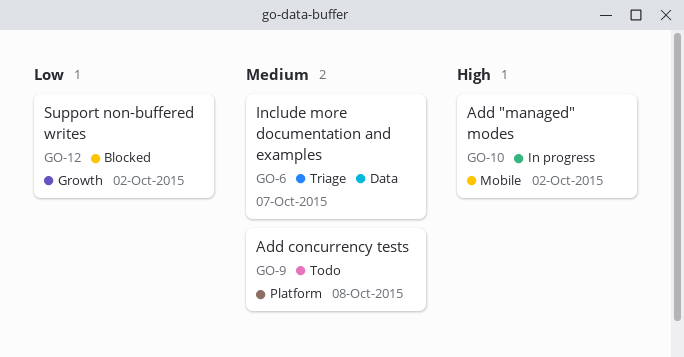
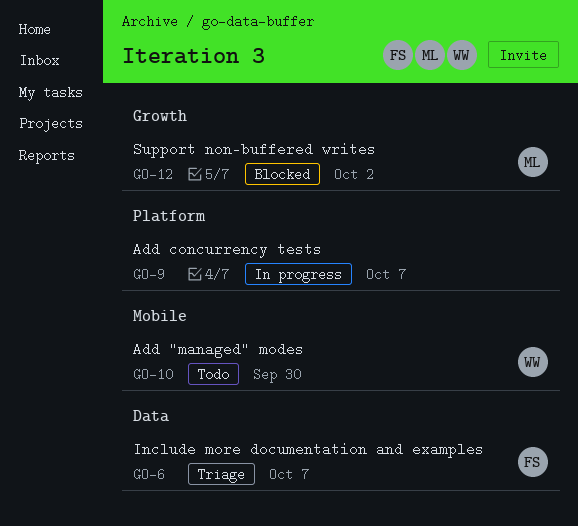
GO-9, status: Todo -> In progress
GO-9, due: Oct 8 -> Oct 7
GO-10, status: In progress -> Todo
GO-10, due: Oct 2 -> Sep 30

